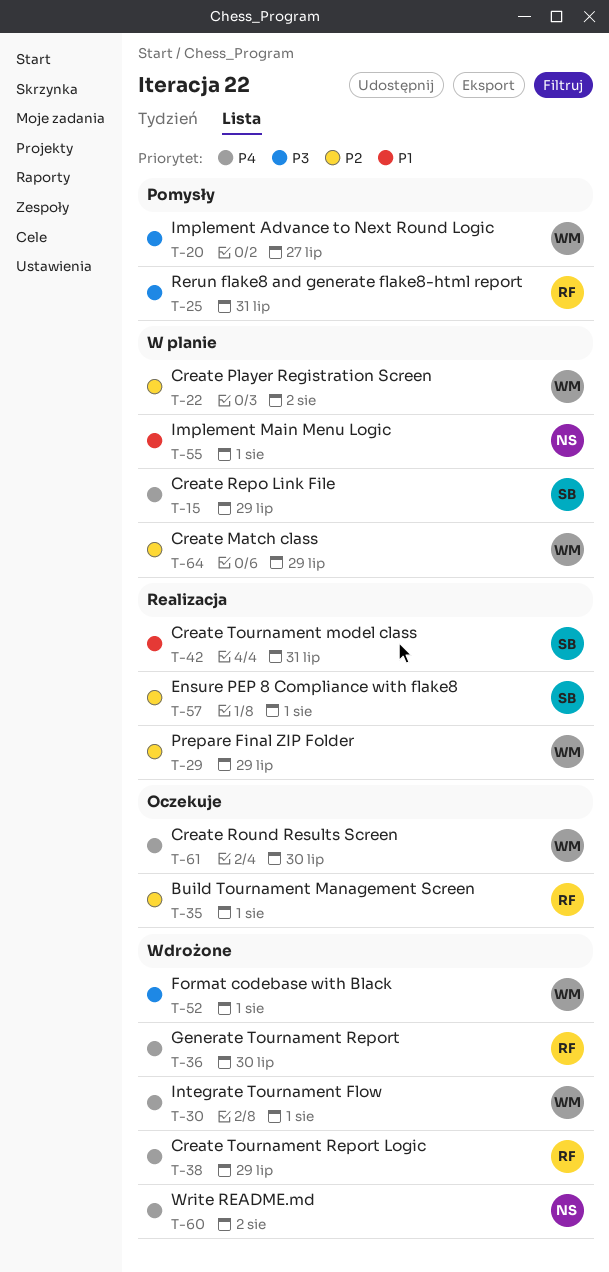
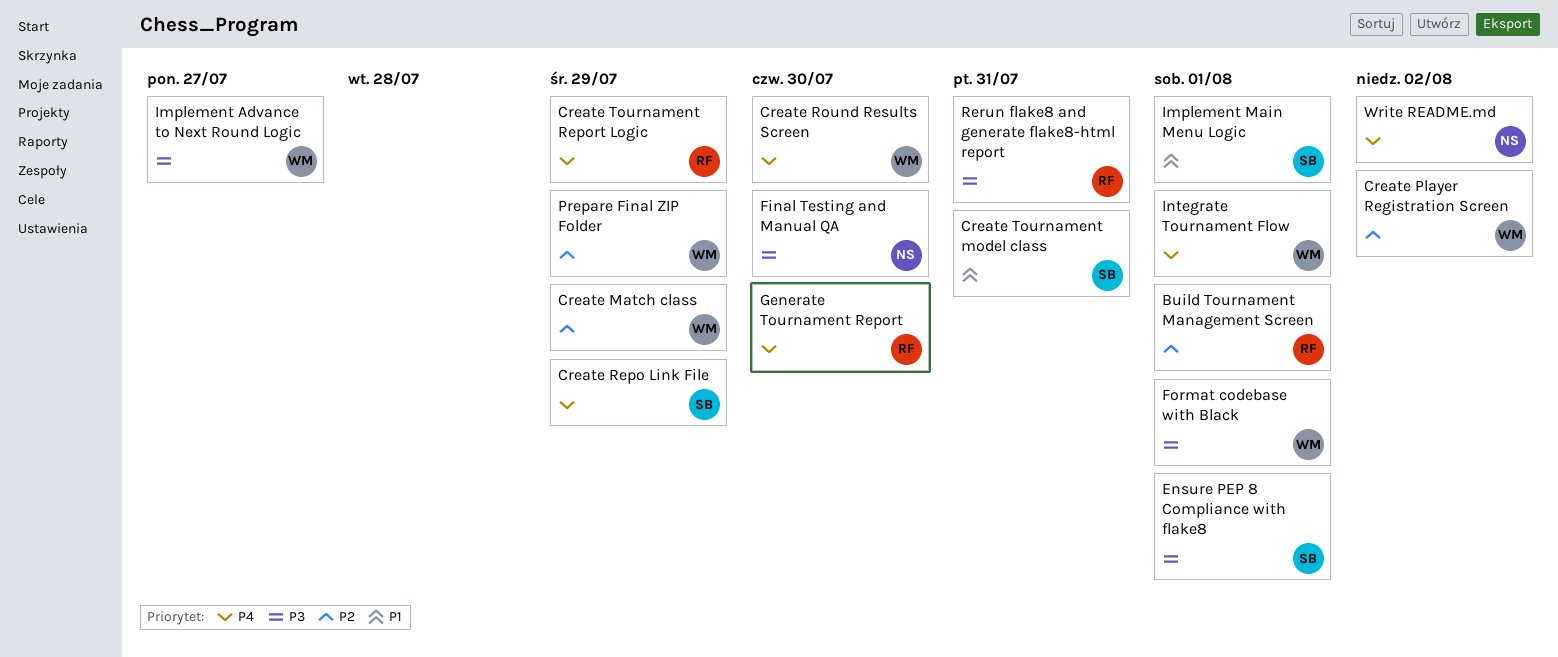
Ensure PEP 8 Compliance with flake8, priority: P2 -> P3
Final Testing and Manual QA: none -> present
Implement Main Menu Logic, owner: NS -> SB

